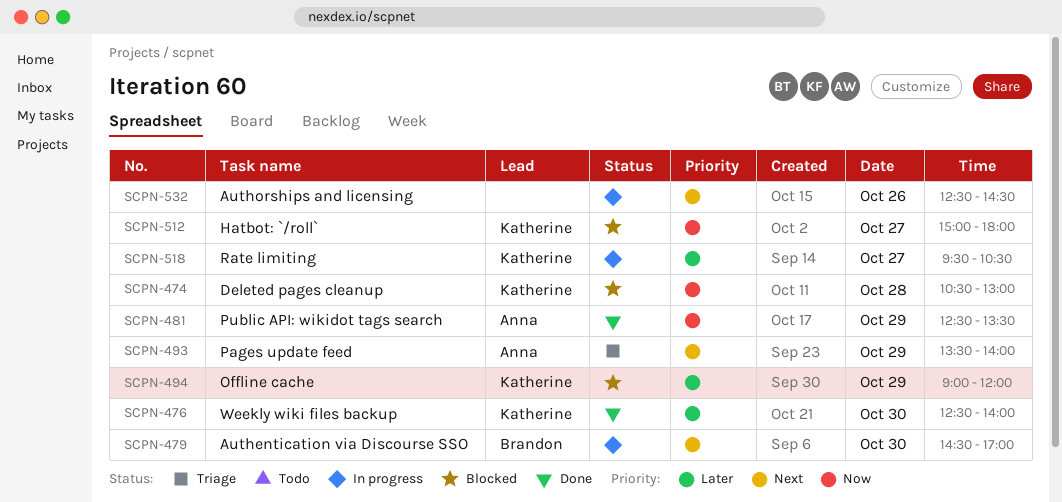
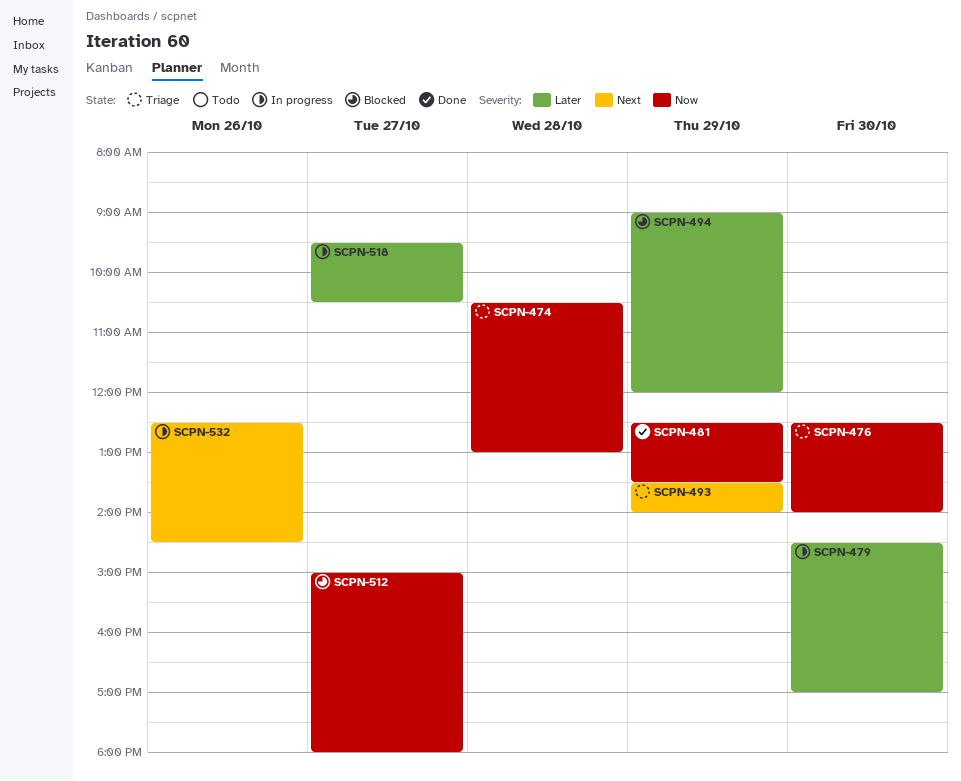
SCPN-474, status: Blocked -> Triage
SCPN-476, status: Done -> Triage
SCPN-476, priority: Later -> Now
SCPN-479, priority: Next -> Later

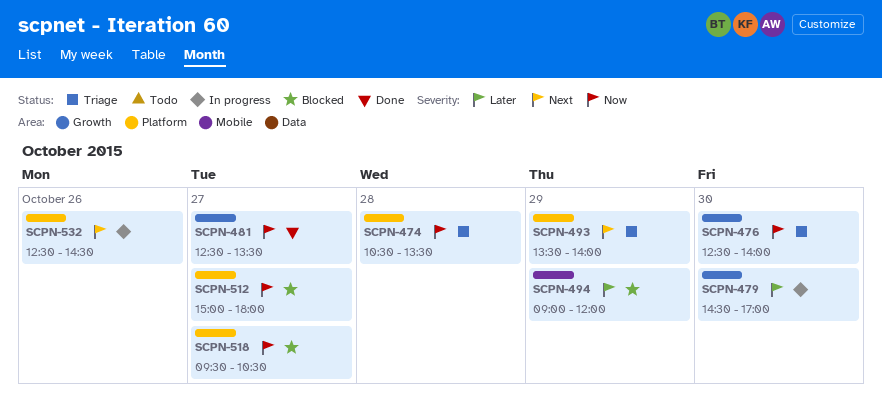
SCPN-474, ends: 13:00 -> 13:30
SCPN-481, day: Oct 29 -> Oct 27
SCPN-518, status: In progress -> Blocked
SCPN-518, priority: Later -> Now

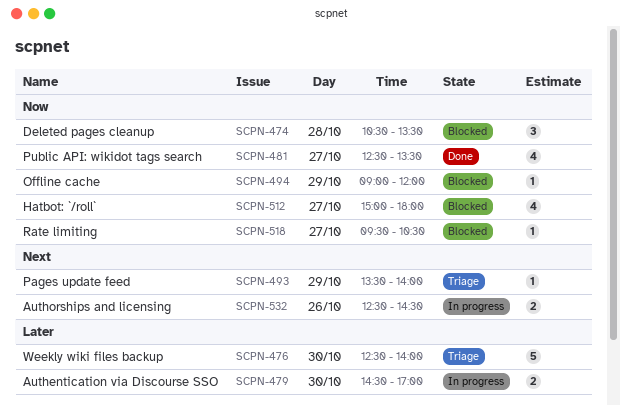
SCPN-474, status: Triage -> Blocked
SCPN-476, priority: Now -> Later
SCPN-494, priority: Later -> Now

